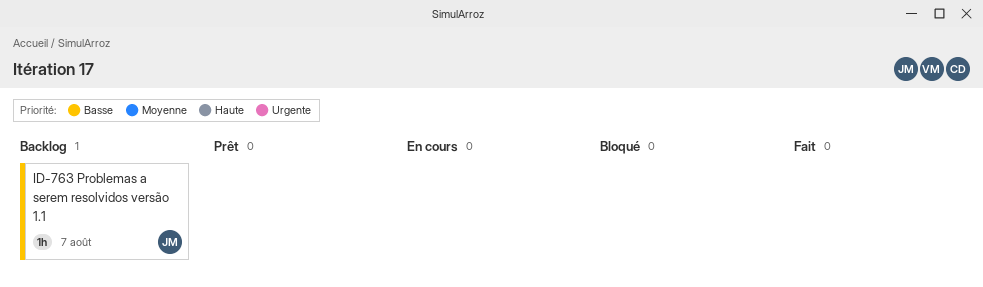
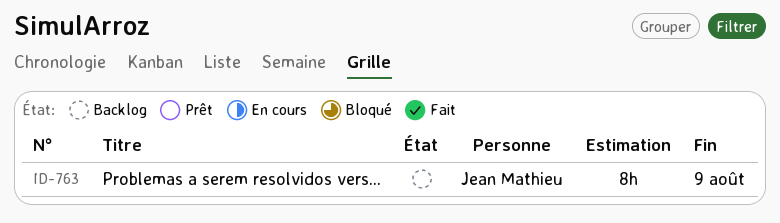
ID-763, estimate: 1h -> 8h
ID-763, due: Aug 7 -> Aug 9

